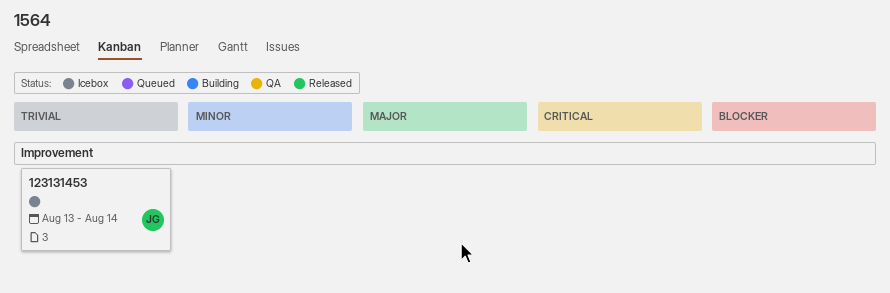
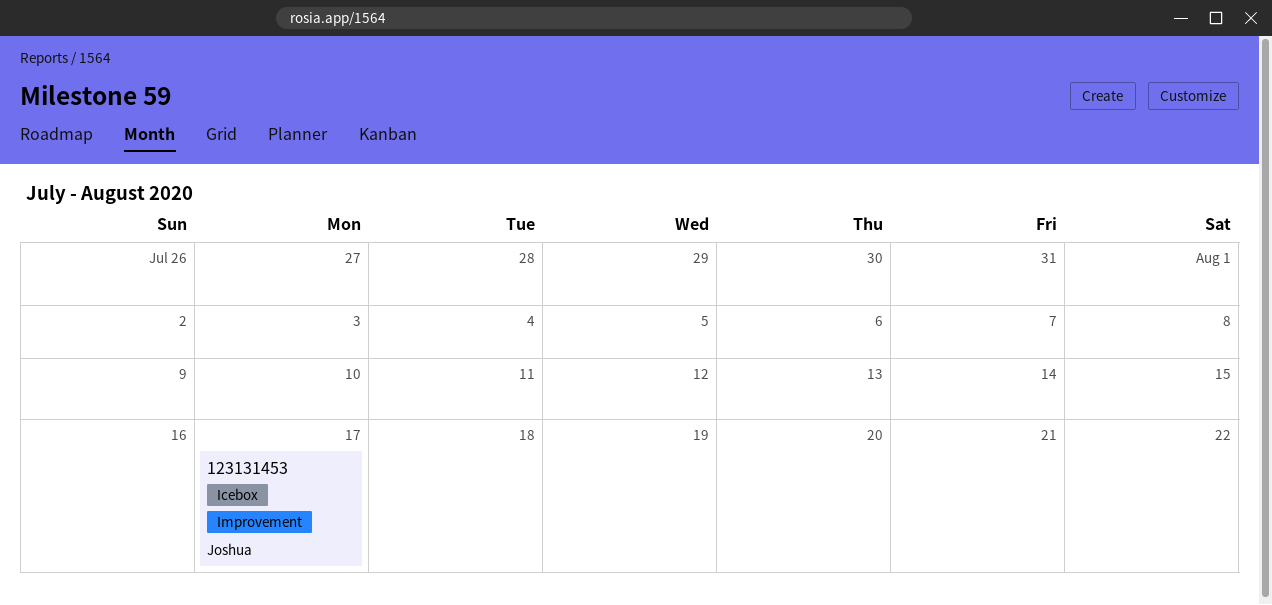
123131453, due: Aug 14 -> Aug 17

